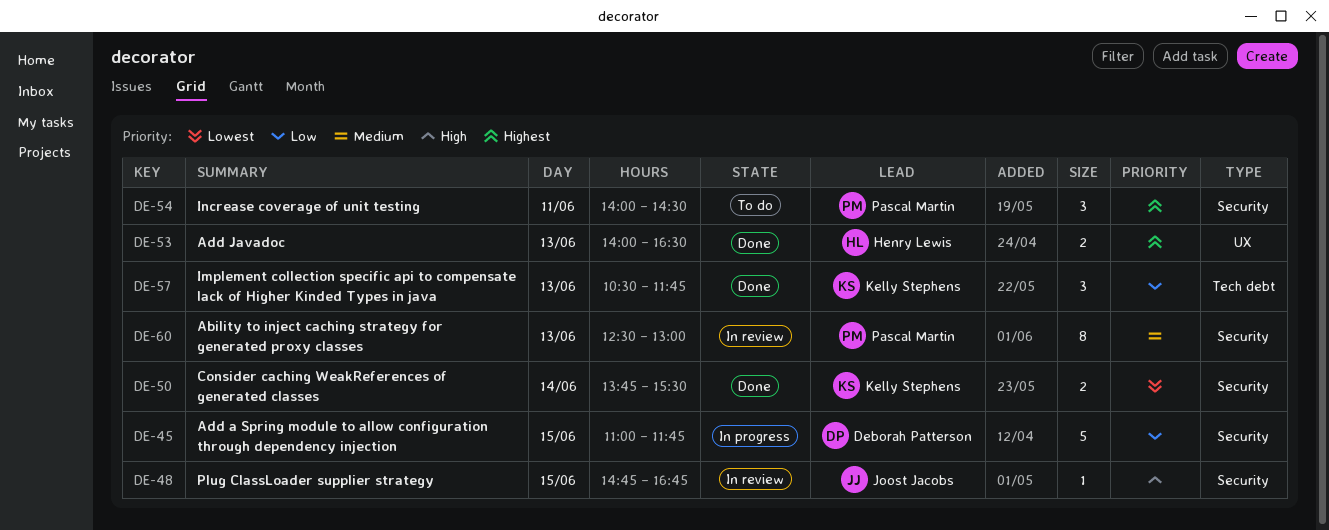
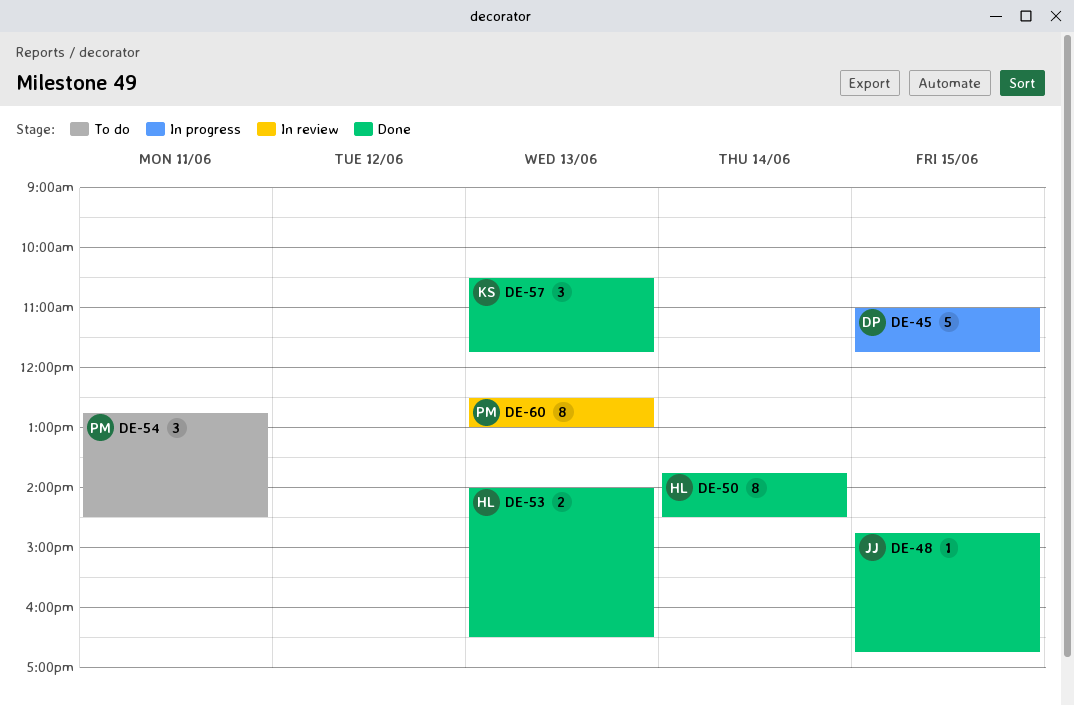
DE-48, status: In review -> Done
DE-50, owner: Kelly Stephens -> Henry Lewis
DE-50, estimate: 2 -> 8
DE-50, ends: 15:30 -> 14:30
DE-54, begins: 14:00 -> 12:45

